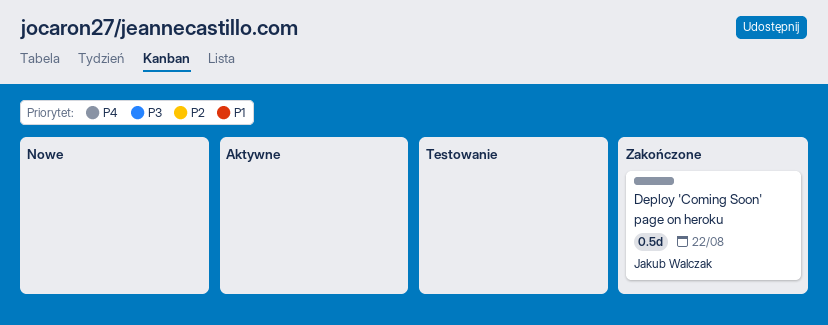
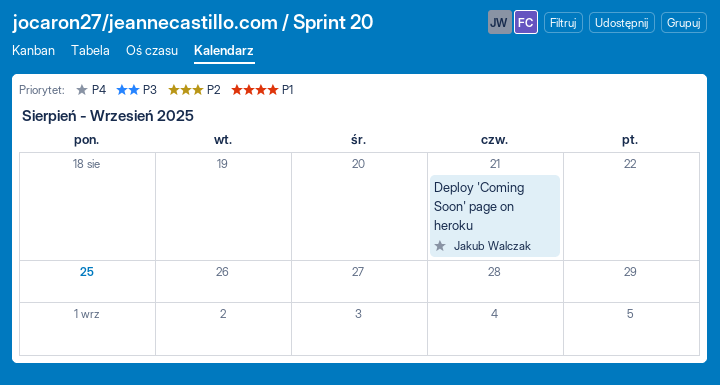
Deploy 'Coming Soon' page on heroku, due: Aug 22 -> Aug 21

